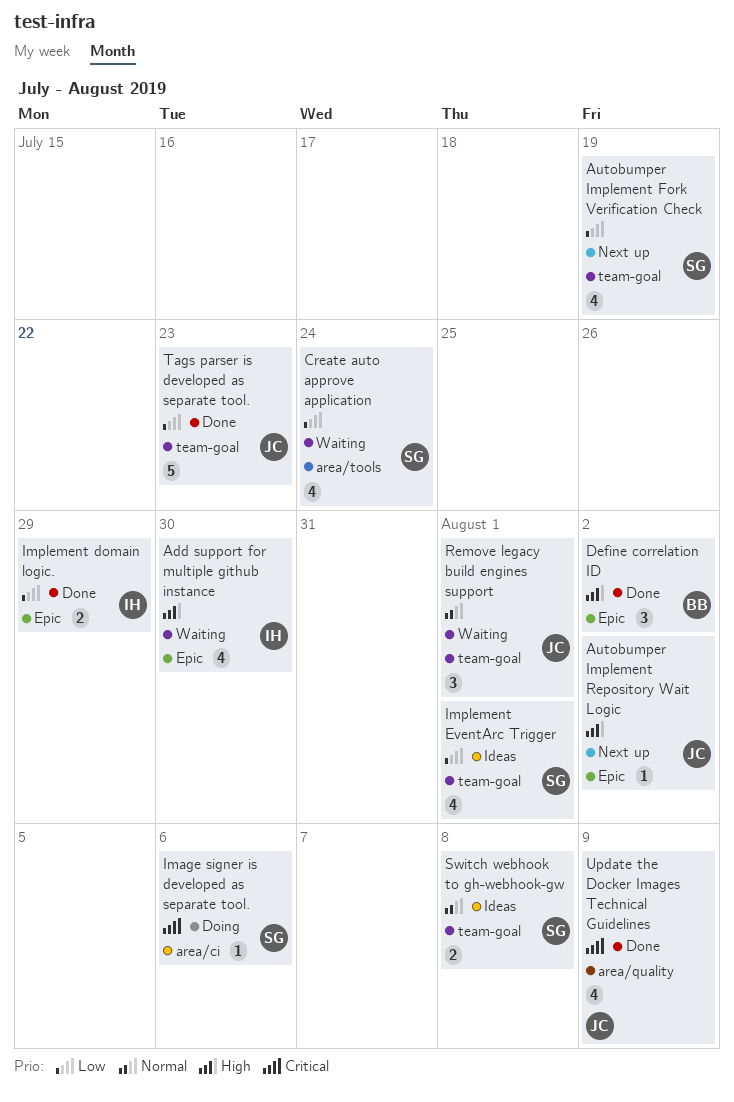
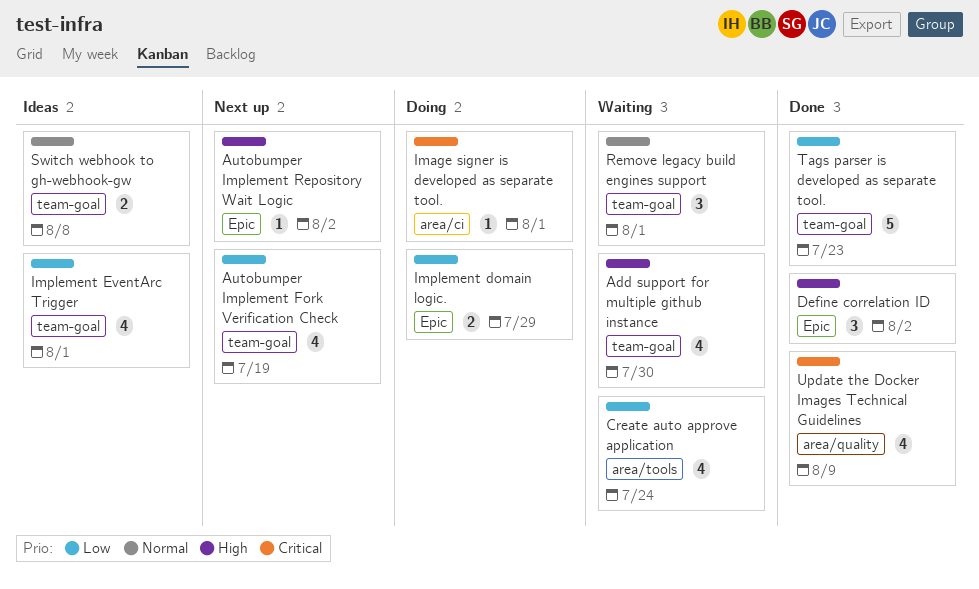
Add support for multiple github instance, label: Epic -> team-goal
Image signer is developed as separate tool., due: Aug 6 -> Aug 1
Implement domain logic., status: Done -> Doing

